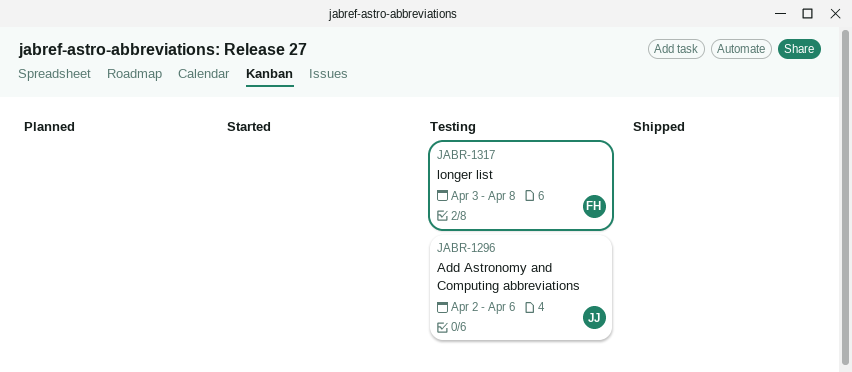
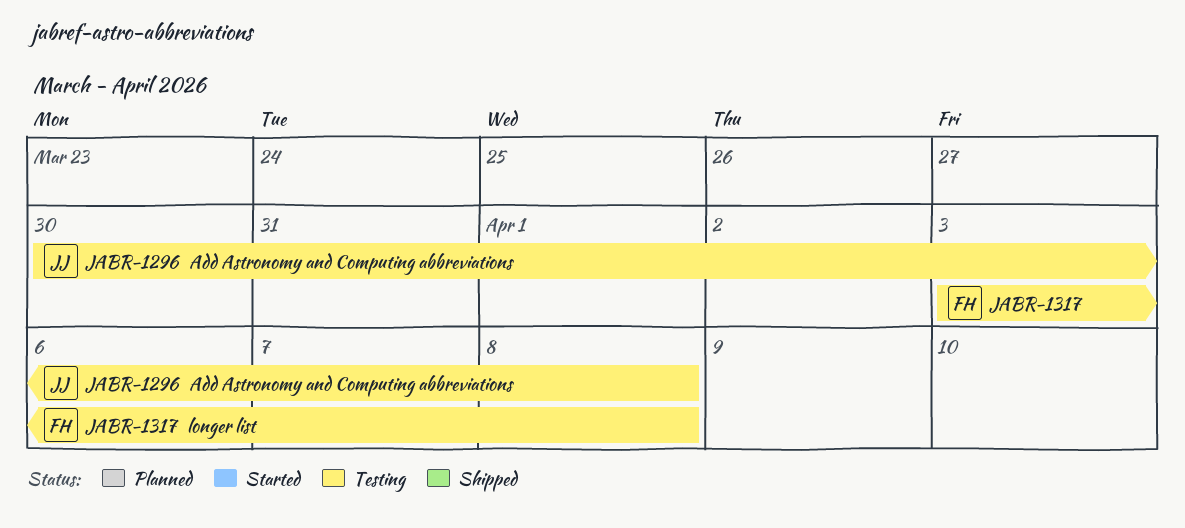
JABR-1296, start: Apr 2 -> Mar 30
JABR-1296, due: Apr 6 -> Apr 8

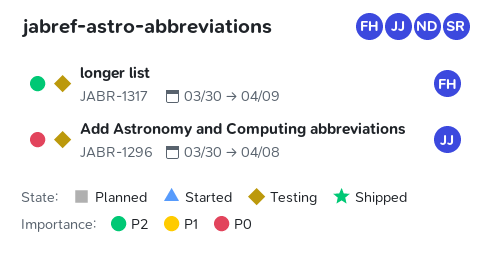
JABR-1317, start: Apr 3 -> Mar 30
JABR-1317, due: Apr 8 -> Apr 9

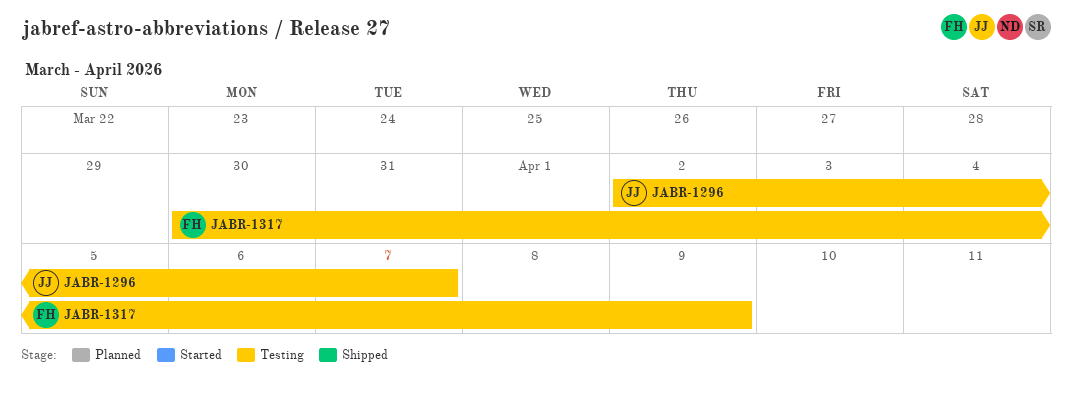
JABR-1296, start: Mar 30 -> Apr 2
JABR-1296, due: Apr 8 -> Apr 7

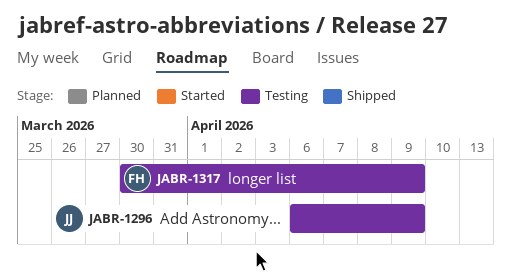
JABR-1296, start: Apr 2 -> Apr 6
JABR-1296, due: Apr 7 -> Apr 9

